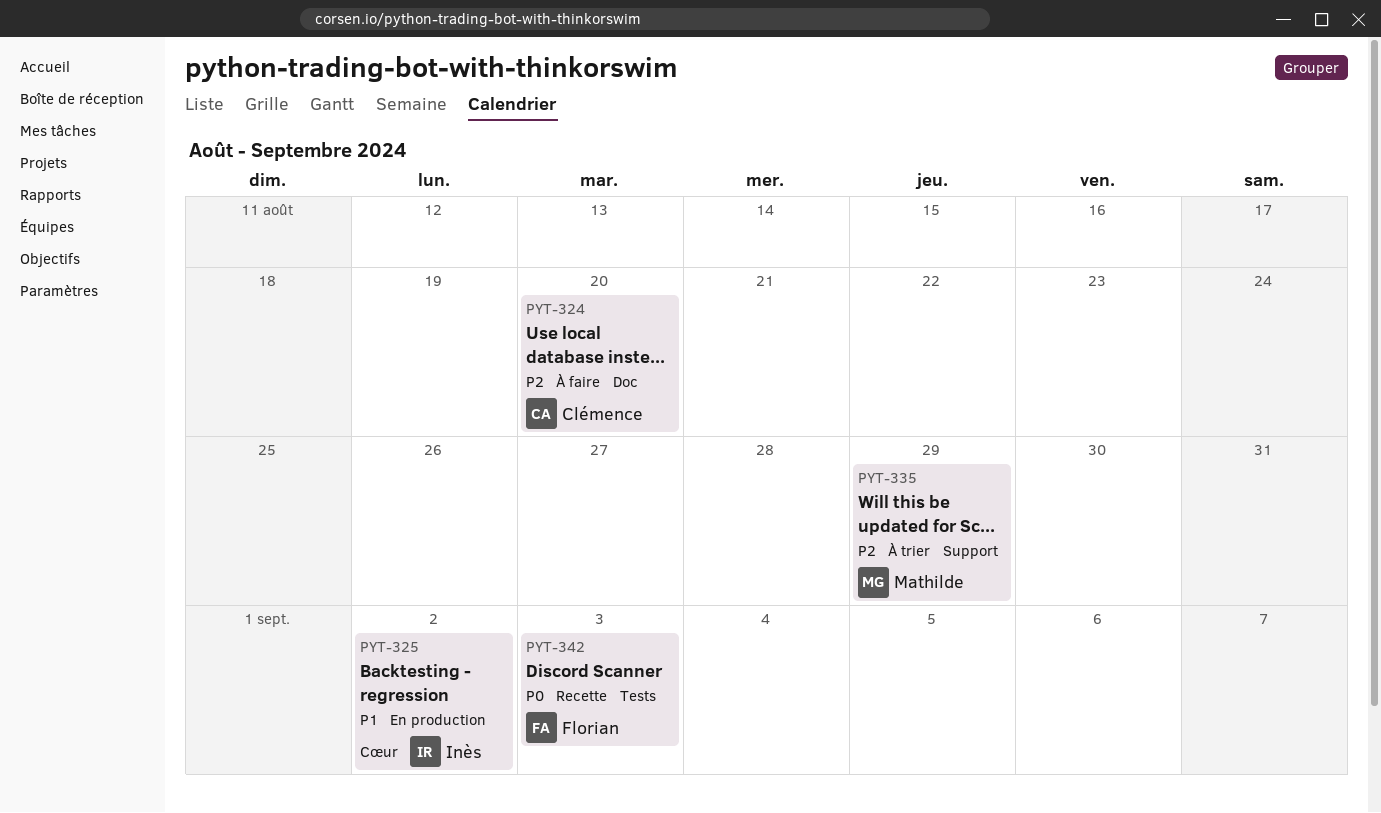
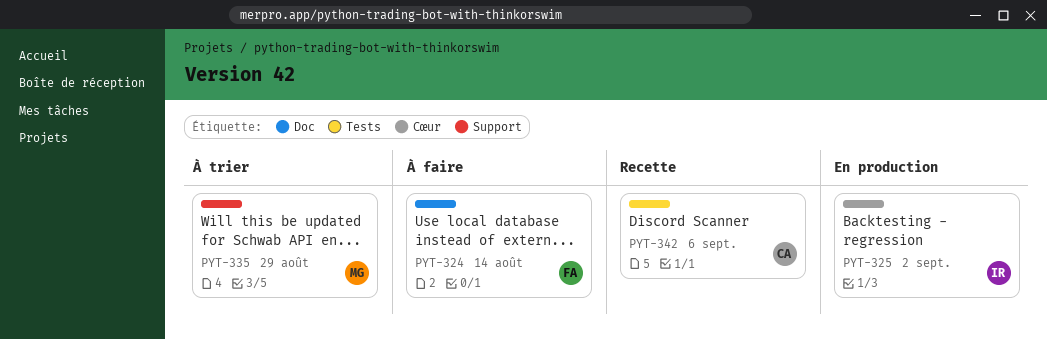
PYT-324, owner: Clémence -> Florian
PYT-324, due: Aug 20 -> Aug 14
PYT-342, owner: Florian -> Clémence
PYT-342, due: Sep 3 -> Sep 6

